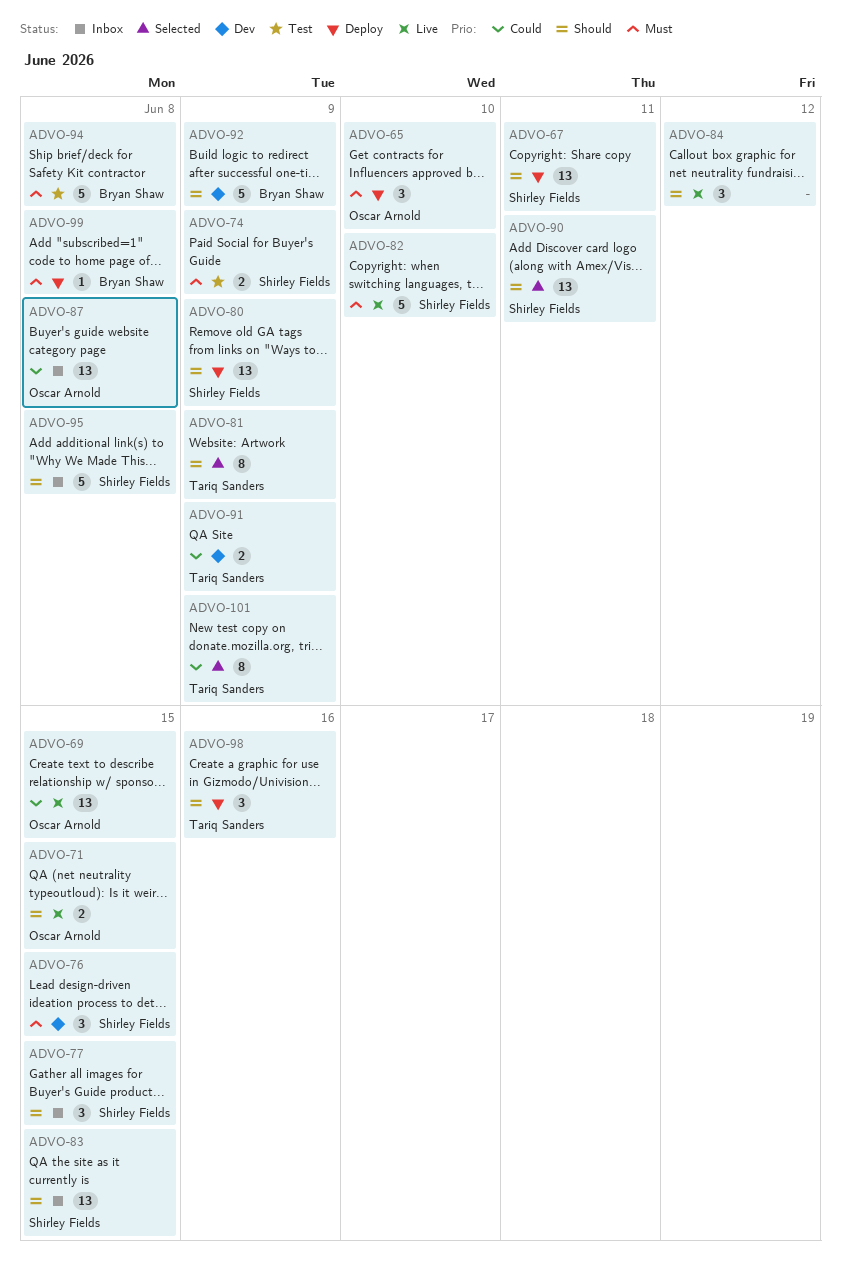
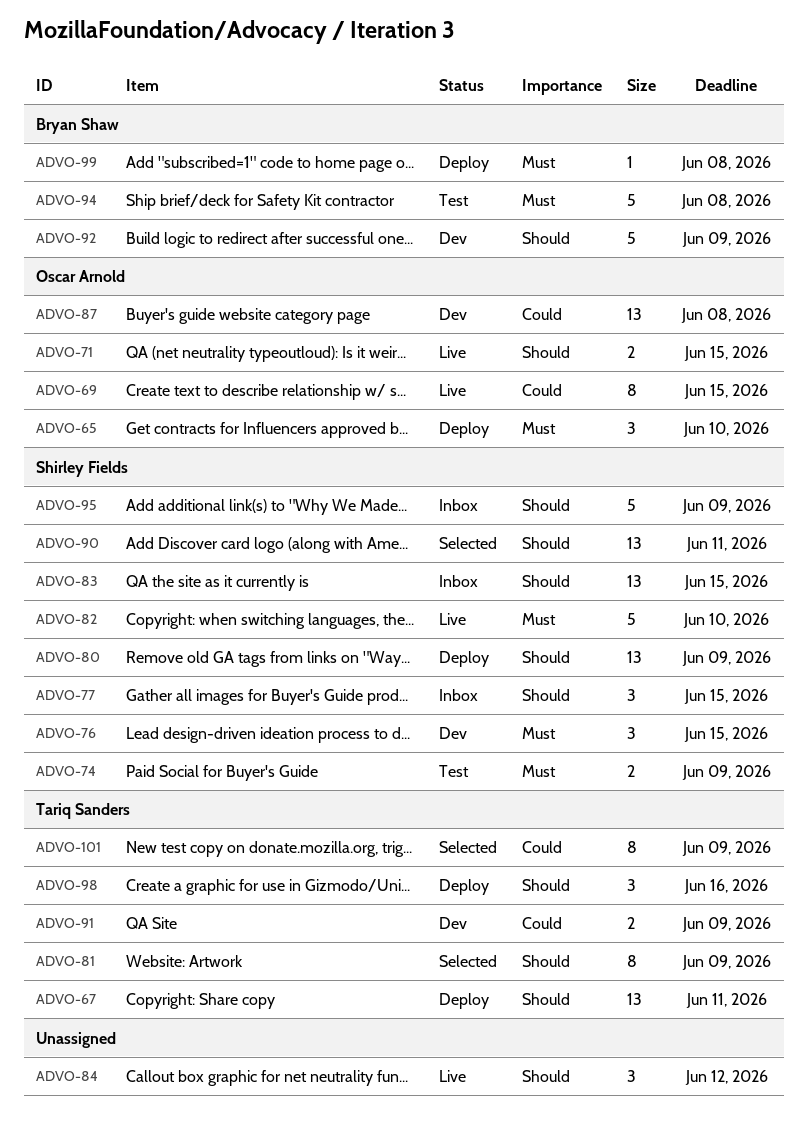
ADVO-67, owner: Shirley Fields -> Tariq Sanders
ADVO-69, estimate: 13 -> 8
ADVO-87, status: Inbox -> Dev
ADVO-95, due: Jun 8 -> Jun 9

